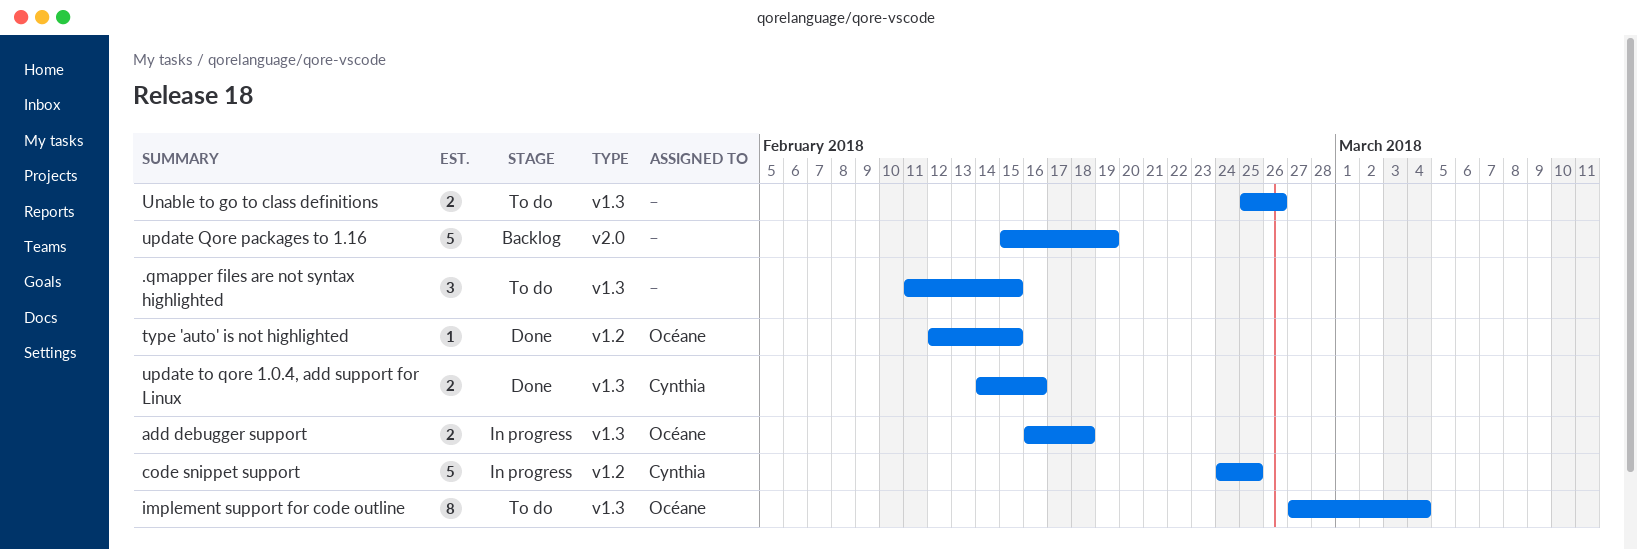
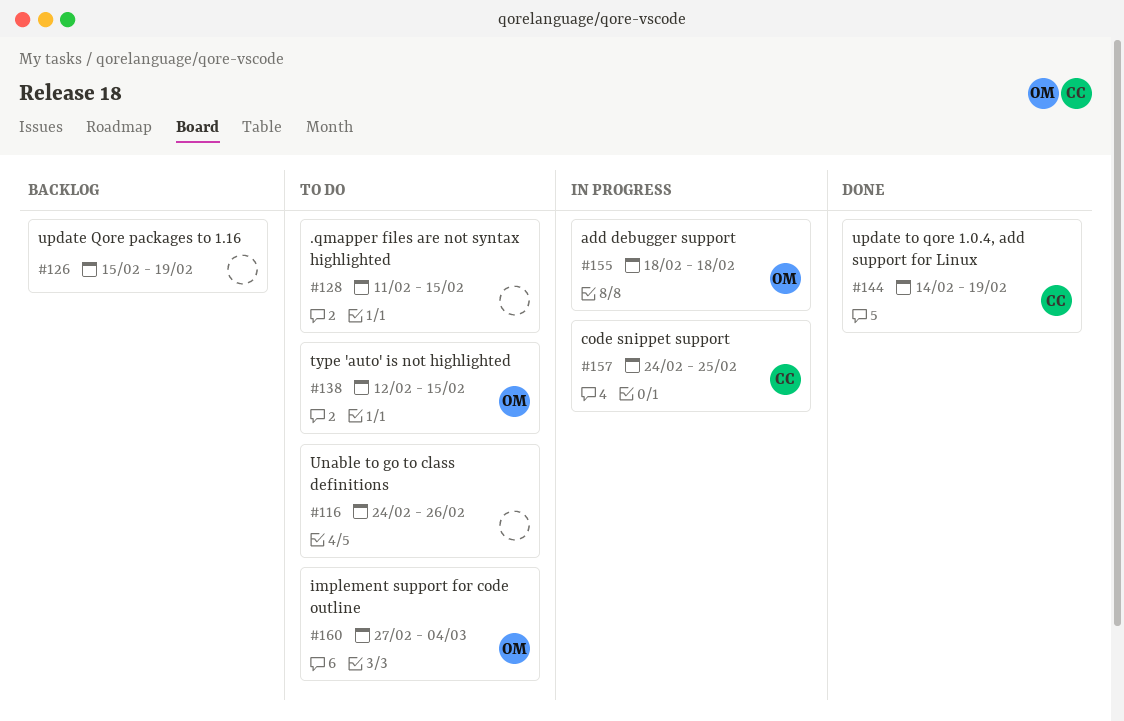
add debugger support, start: Feb 16 -> Feb 18
type 'auto' is not highlighted, status: Done -> To do
Unable to go to class definitions, start: Feb 25 -> Feb 24
update to qore 1.0.4, add support for Linux, due: Feb 16 -> Feb 19

